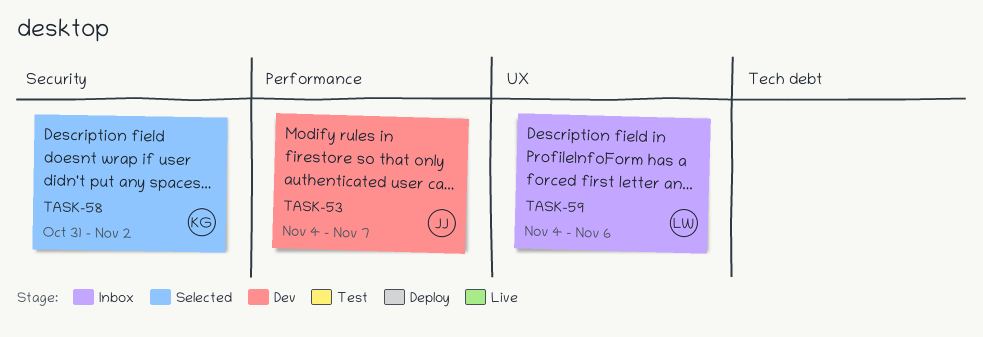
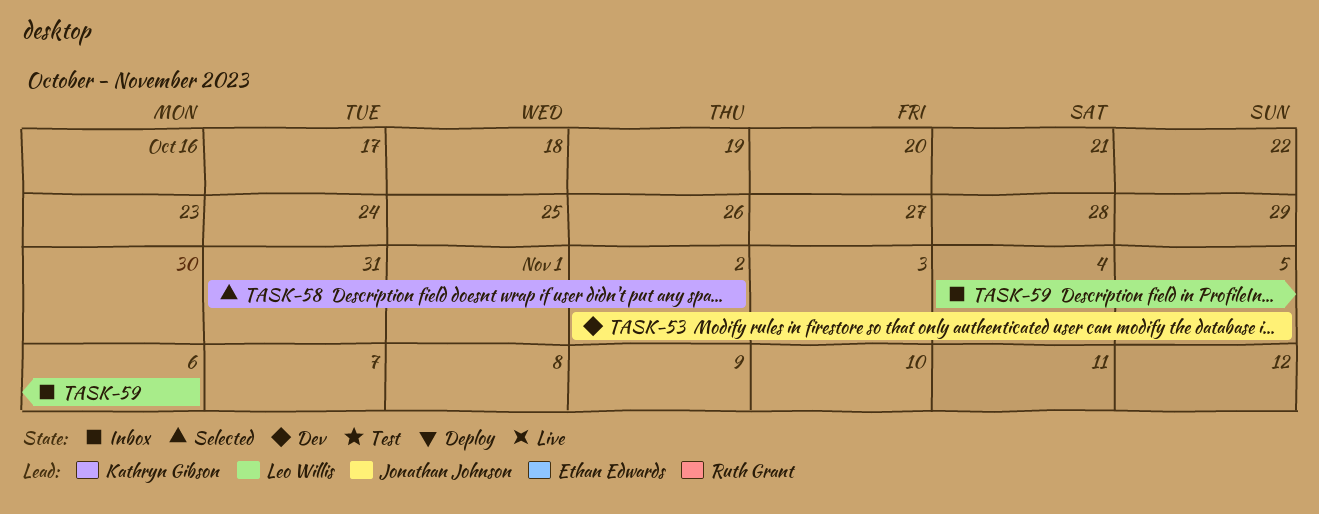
TASK-53, start: Nov 4 -> Nov 2
TASK-53, due: Nov 7 -> Nov 5

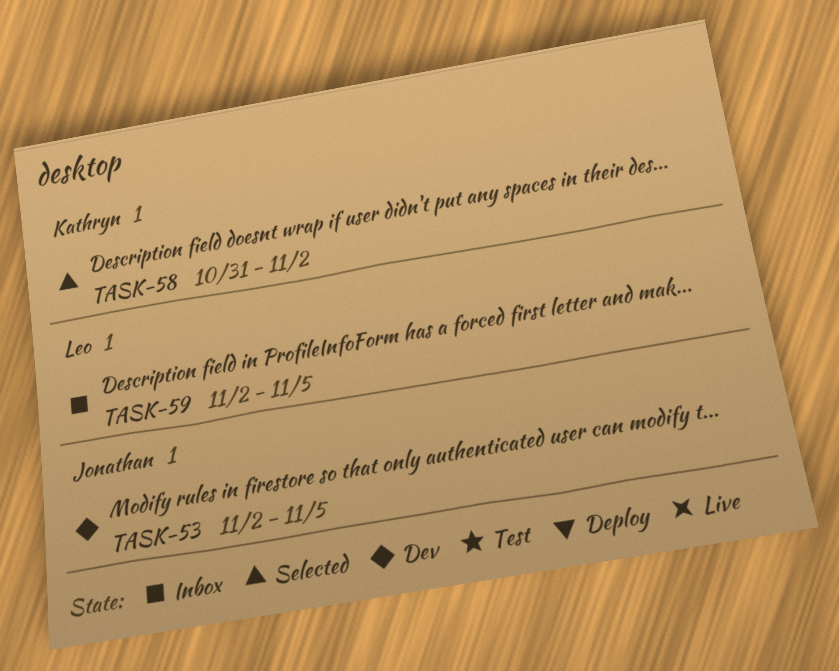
TASK-59, start: Nov 4 -> Nov 2
TASK-59, due: Nov 6 -> Nov 5

